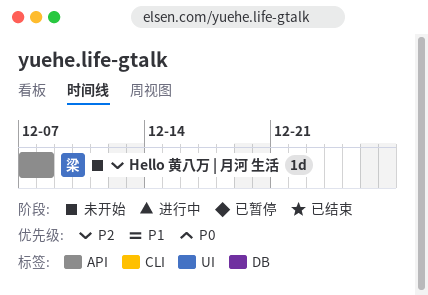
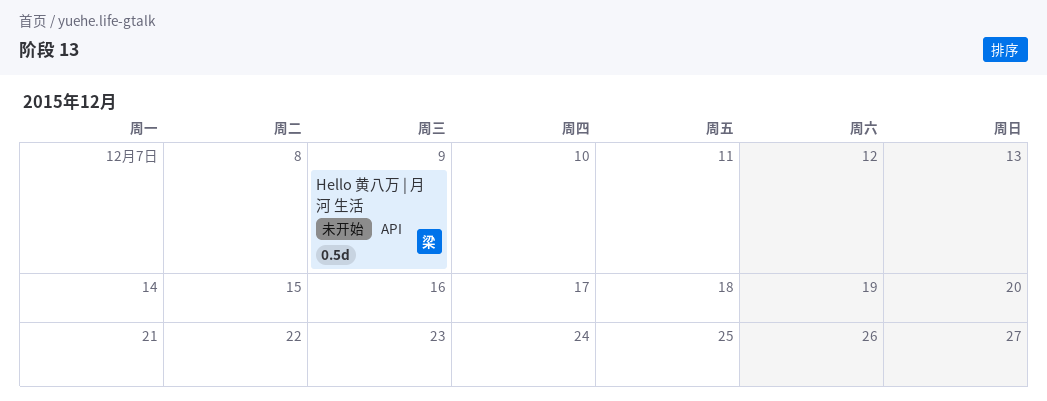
Hello 黄八万 | 月河 生活, estimate: 1d -> 0.5d
Hello 黄八万 | 月河 生活, due: Dec 8 -> Dec 9

